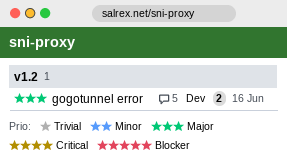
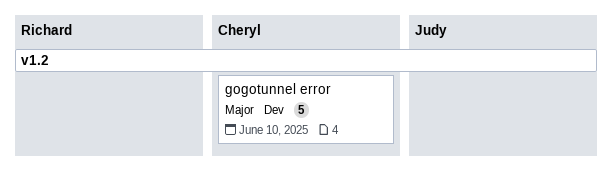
gogotunnel error, estimate: 2 -> 5
gogotunnel error, due: Jun 16 -> Jun 10

